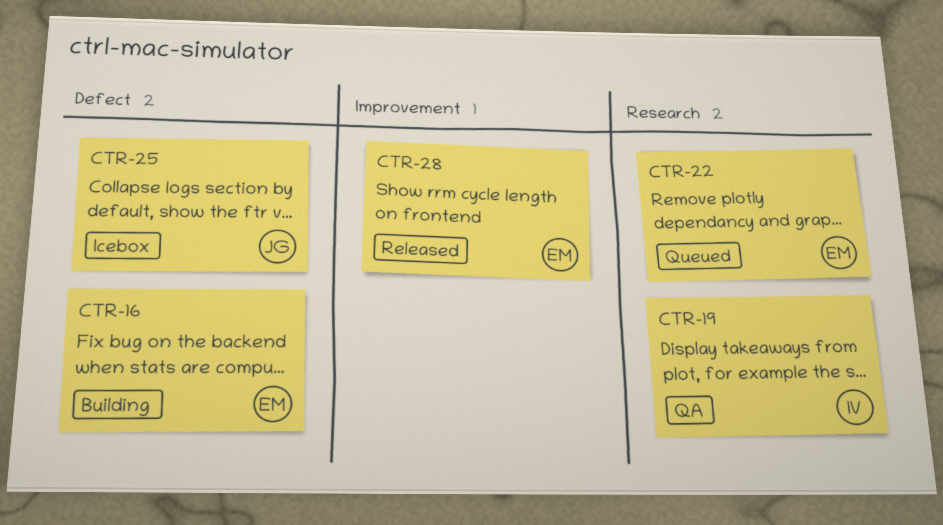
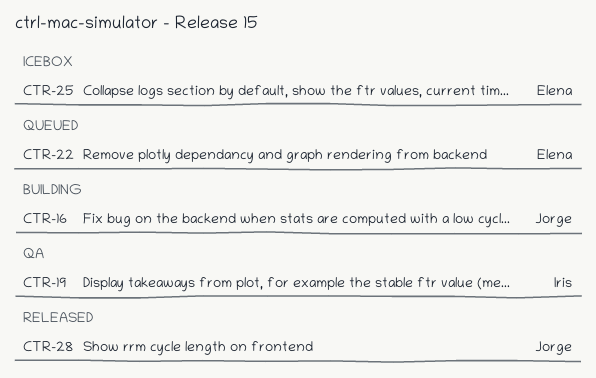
CTR-16, owner: Elena -> Jorge
CTR-25, owner: Jorge -> Elena
CTR-28, owner: Elena -> Jorge

